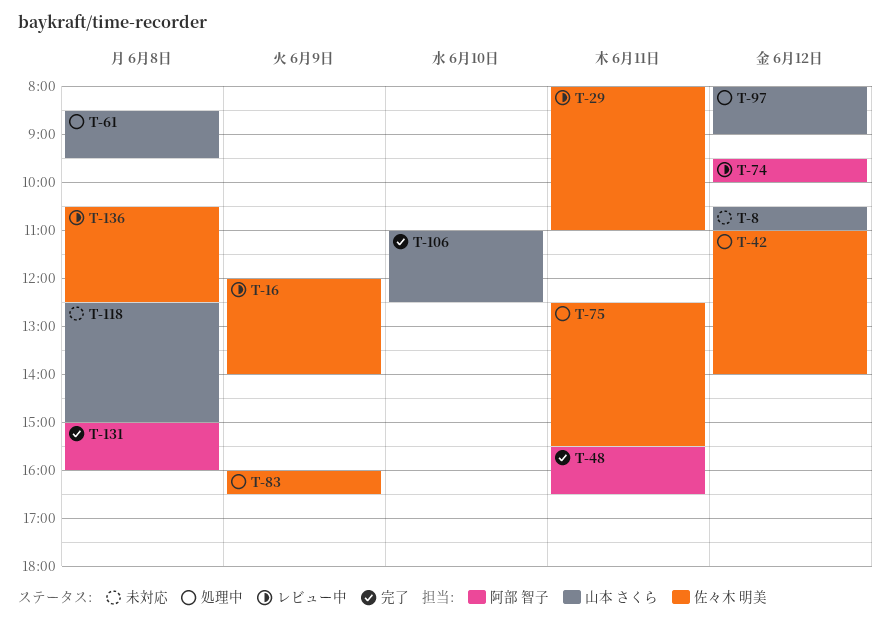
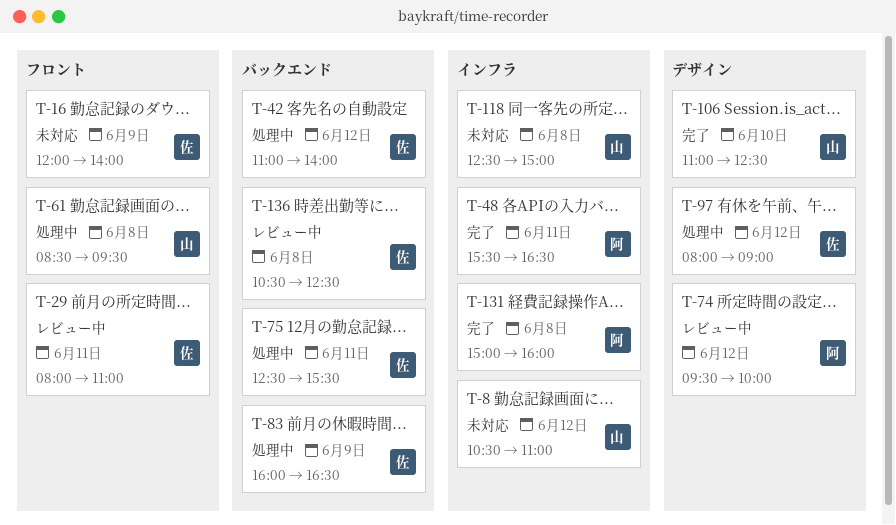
T-16, status: レビュー中 -> 未対応
T-97, owner: 山本 さくら -> 佐々木 明美

